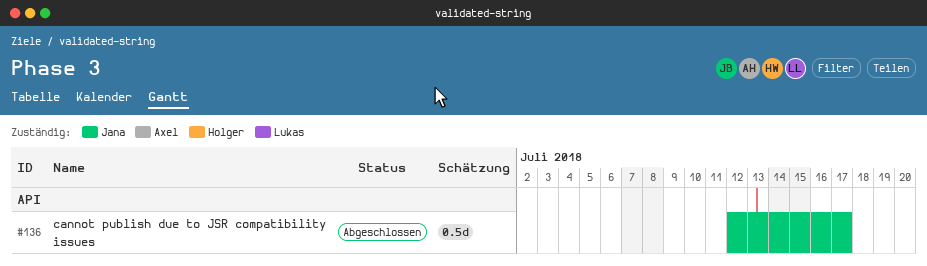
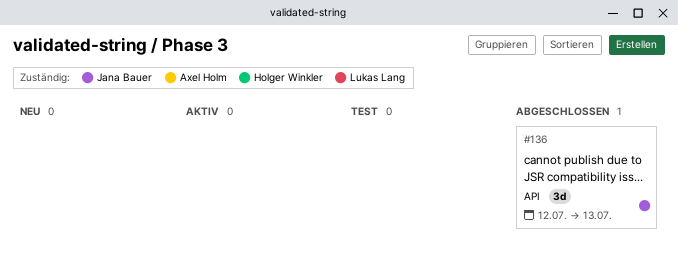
#136, estimate: 0.5d -> 3d
#136, due: Jul 17 -> Jul 13

